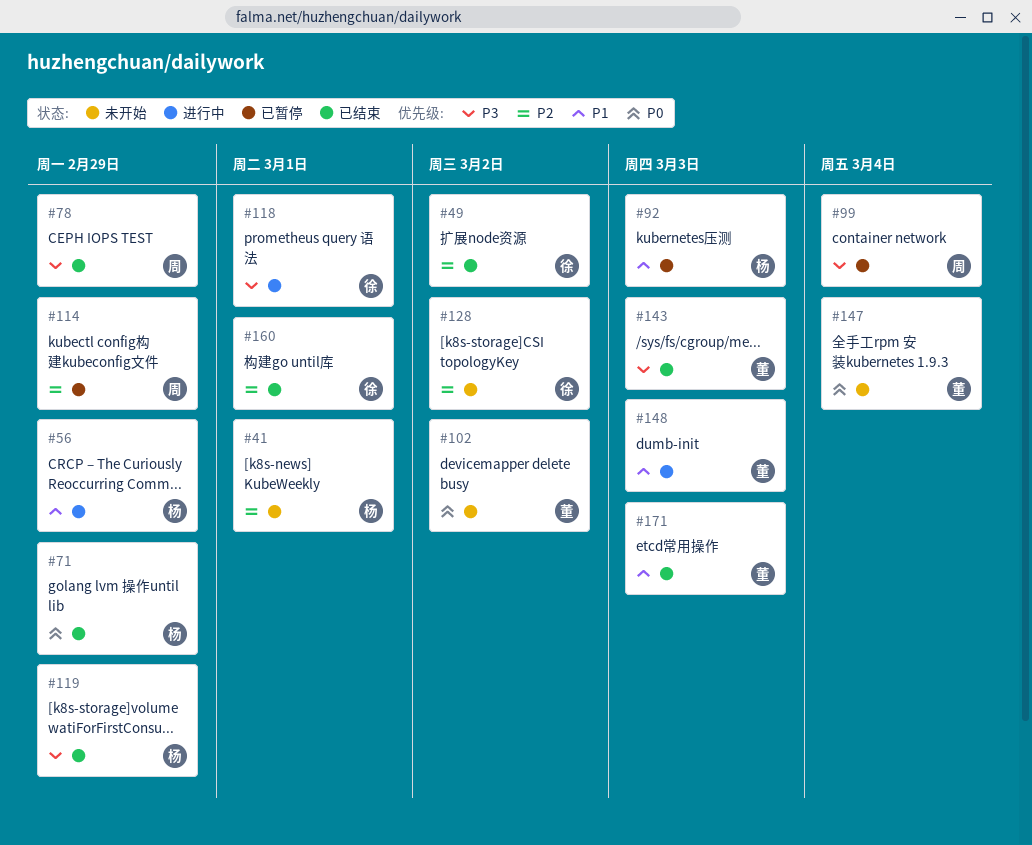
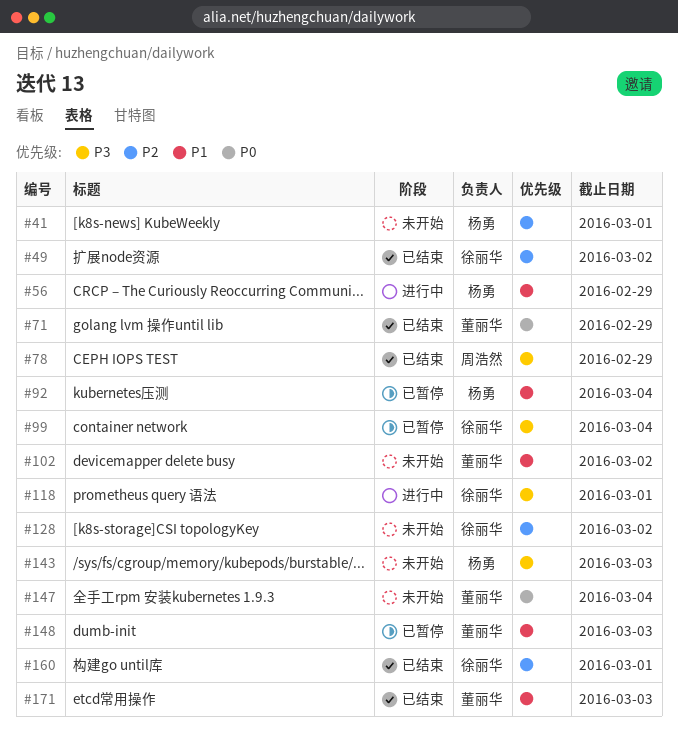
#71, owner: 杨勇 -> 董丽华
#92, due: Mar 3 -> Mar 4
#99, owner: 周浩然 -> 徐丽华
#102, priority: P0 -> P1
#114: present -> none
#119: present -> none
#143, status: 已结束 -> 未开始
#143, owner: 董丽华 -> 杨勇
#148, status: 进行中 -> 已暂停

